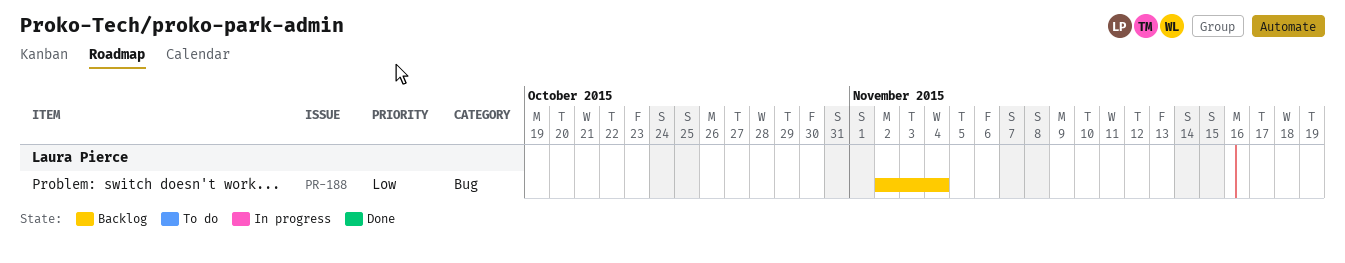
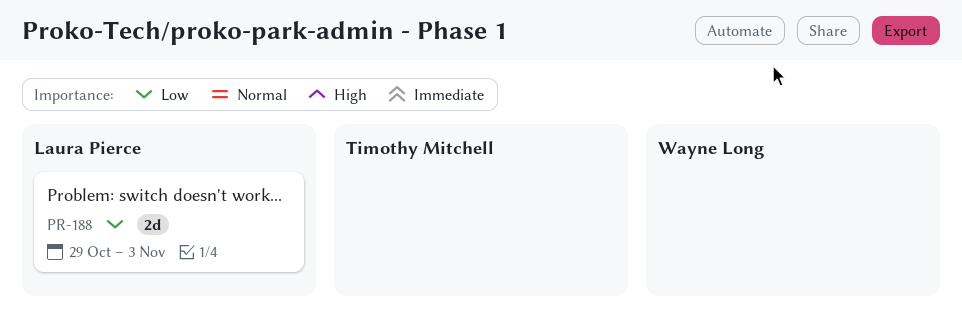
PR-188, start: Nov 2 -> Oct 29
PR-188, due: Nov 4 -> Nov 3

